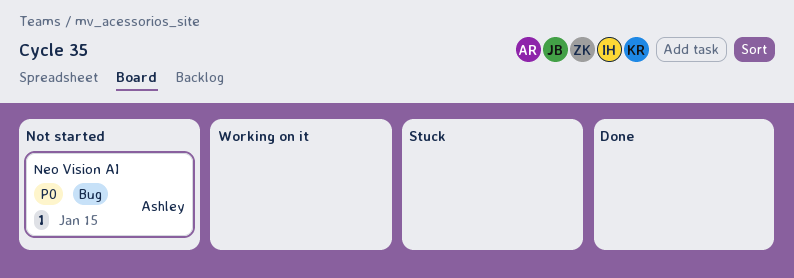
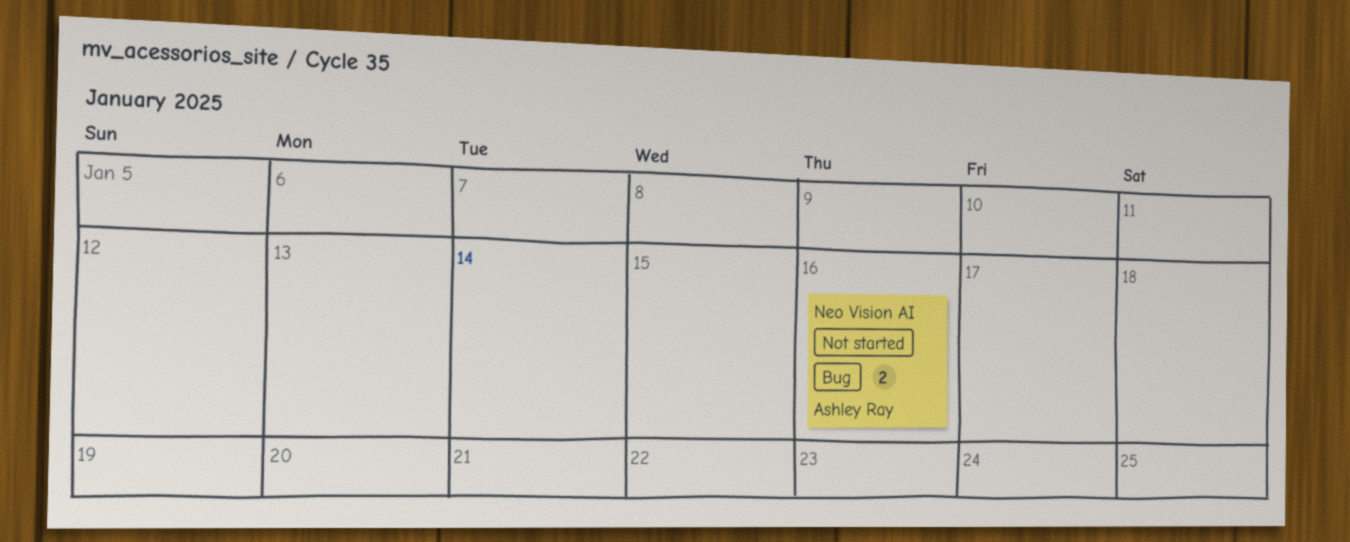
Neo Vision AI, estimate: 1 -> 2
Neo Vision AI, due: Jan 15 -> Jan 16

